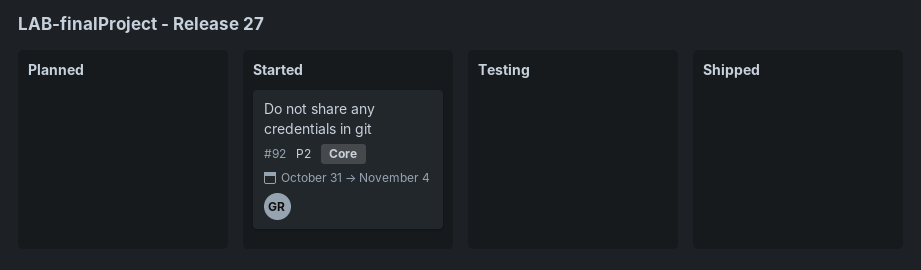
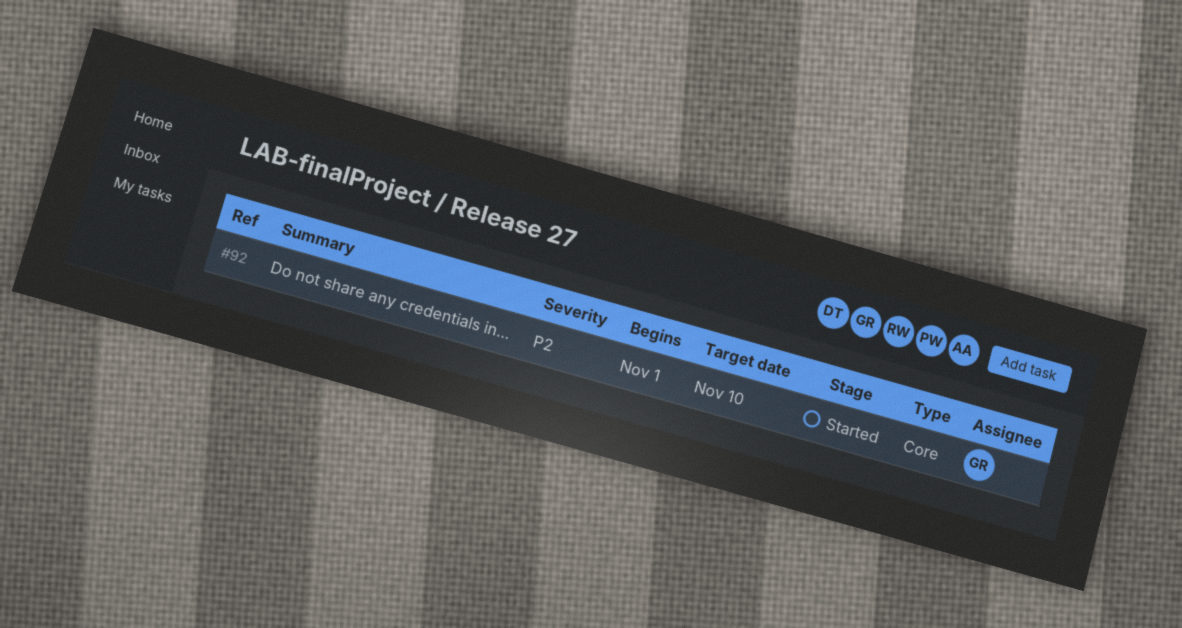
#92, start: Oct 31 -> Nov 1
#92, due: Nov 4 -> Nov 10

